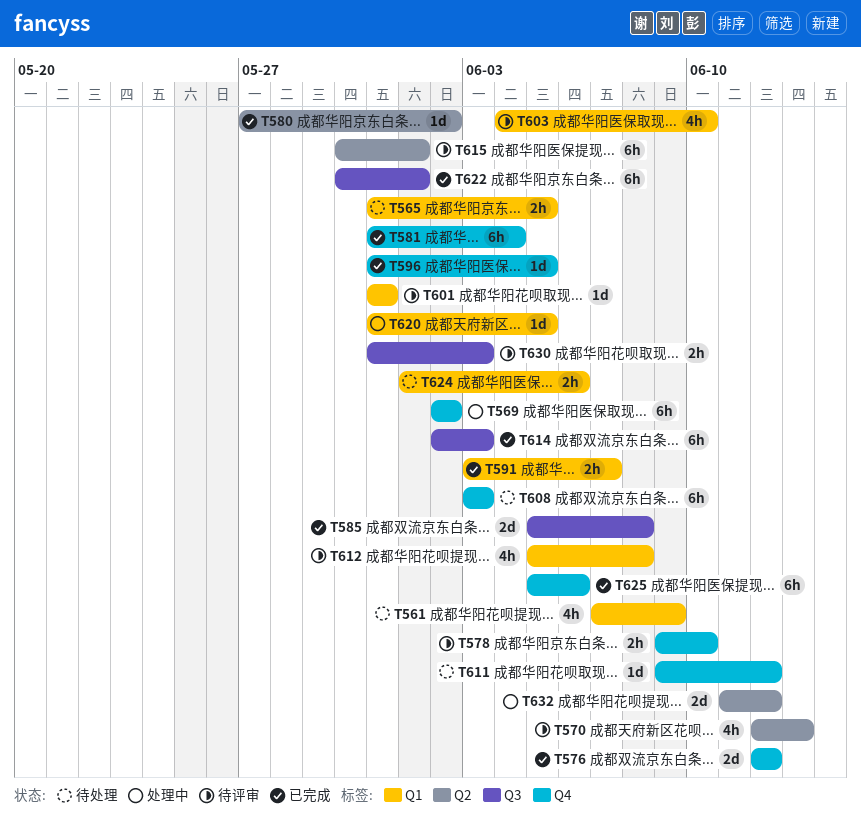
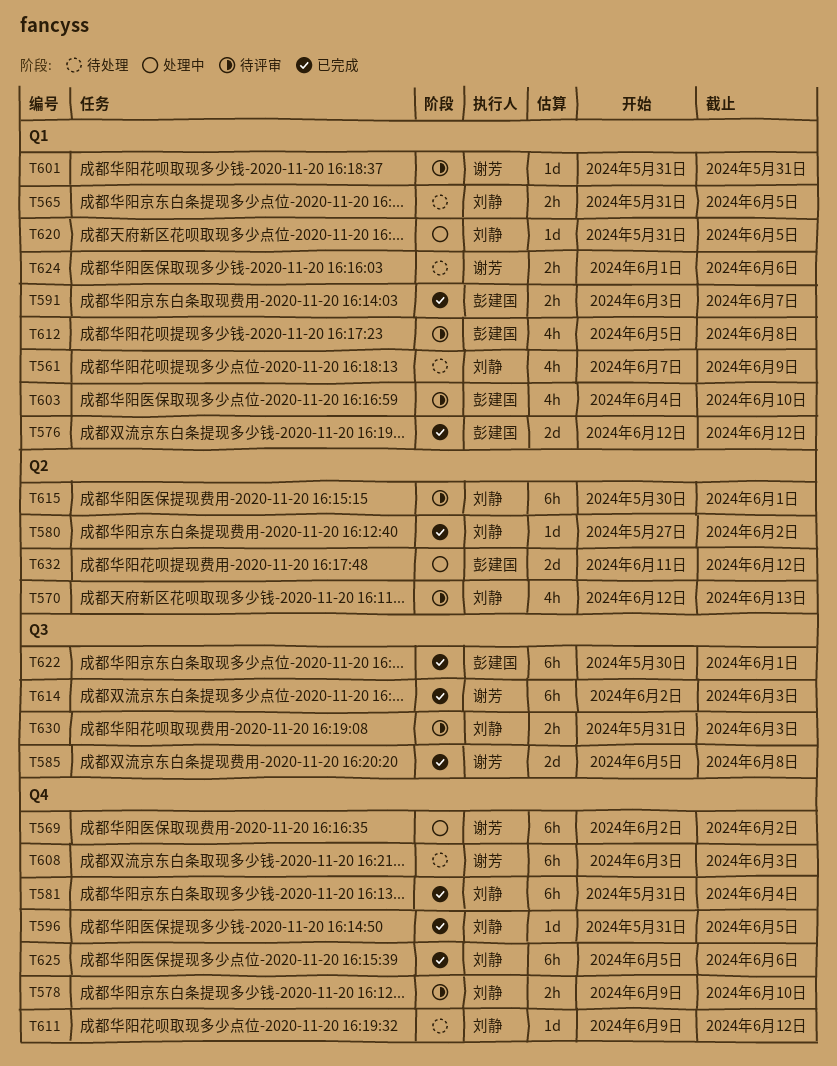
T576, label: Q4 -> Q1

